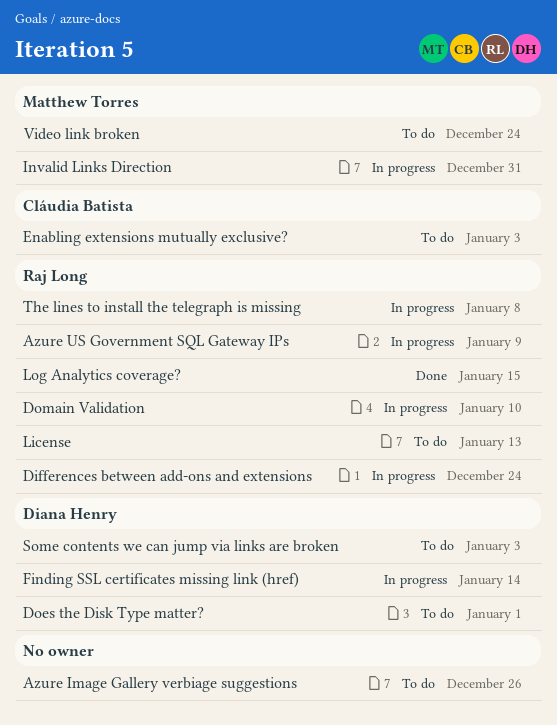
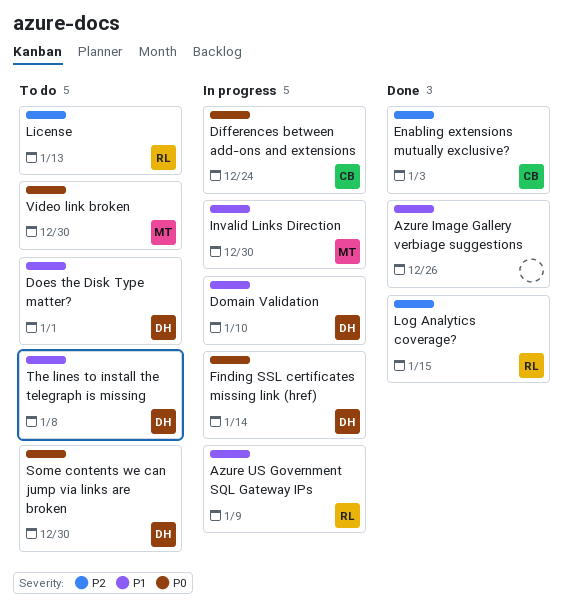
Azure Image Gallery verbiage suggestions, status: To do -> Done
Differences between add-ons and extensions, owner: Raj Long -> Cláudia Batista
Domain Validation, owner: Raj Long -> Diana Henry
Enabling extensions mutually exclusive?, status: To do -> Done
Invalid Links Direction, due: Dec 31 -> Dec 30
Some contents we can jump via links are broken, due: Jan 3 -> Dec 30
The lines to install the telegraph is missing, status: In progress -> To do
The lines to install the telegraph is missing, owner: Raj Long -> Diana Henry
Video link broken, due: Dec 24 -> Dec 30

